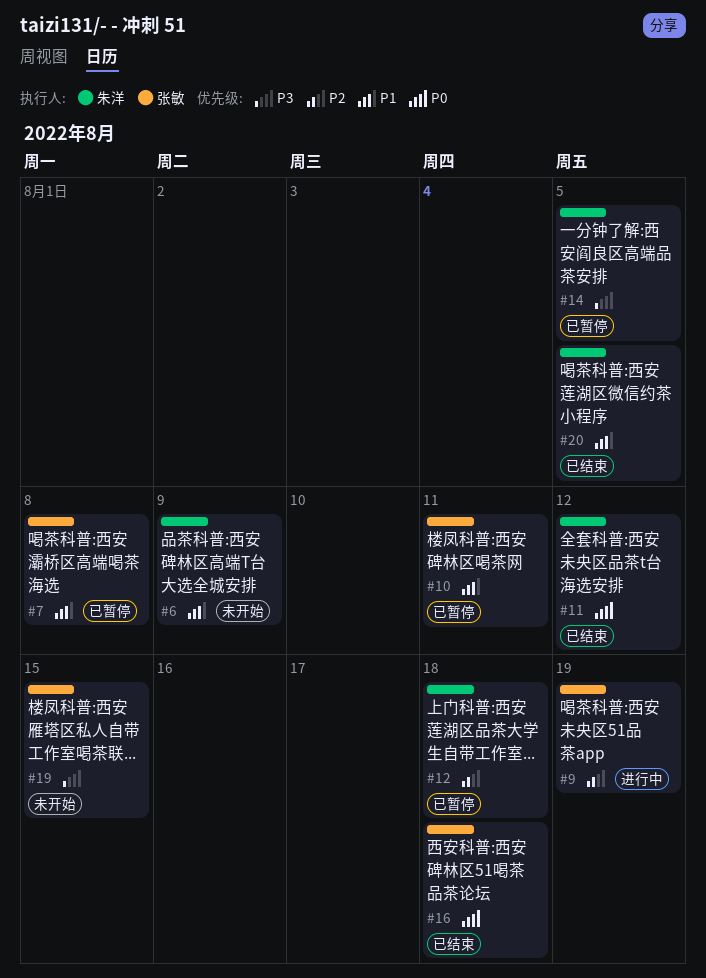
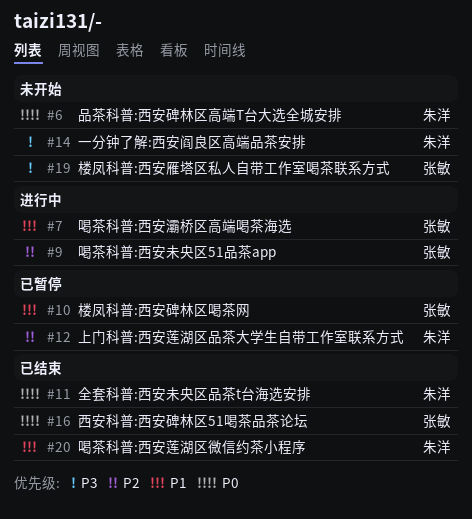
#6, priority: P1 -> P0
#7, status: 已暂停 -> 进行中
#14, status: 已暂停 -> 未开始

